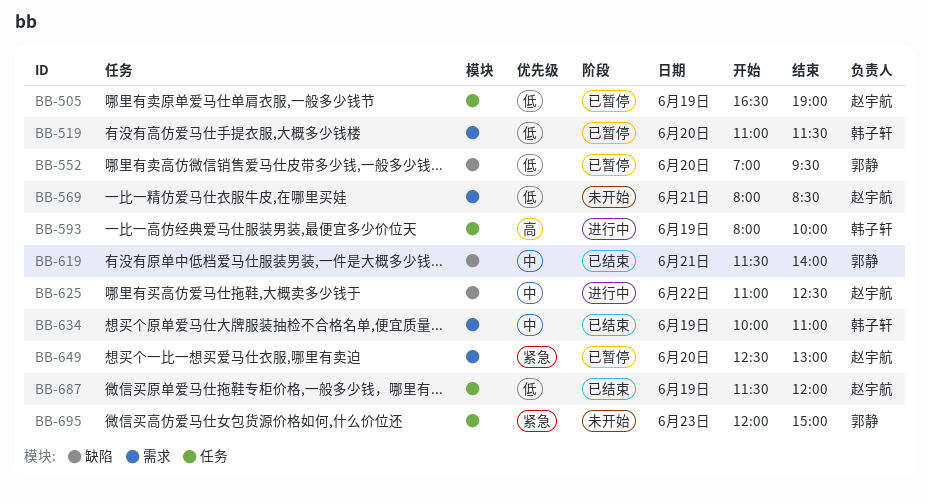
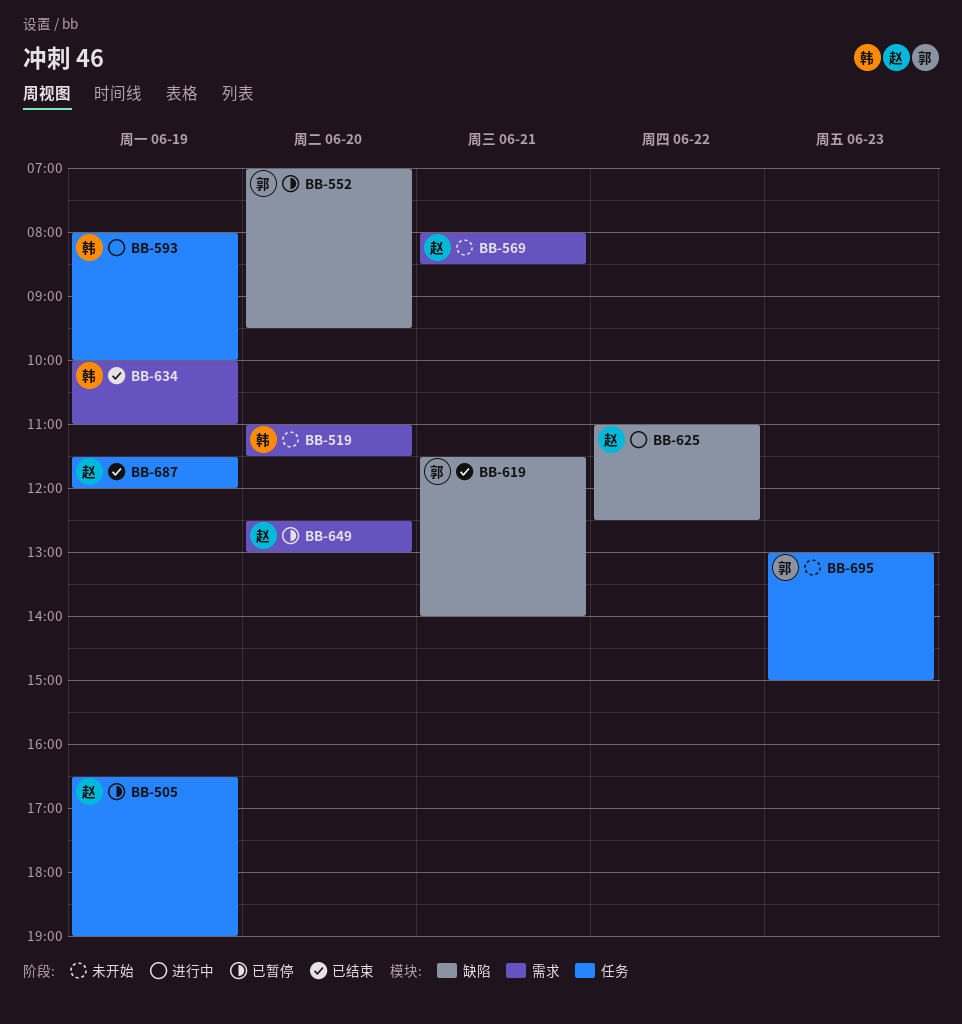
BB-519, status: 已暂停 -> 未开始
BB-695, begins: 12:00 -> 13:00

